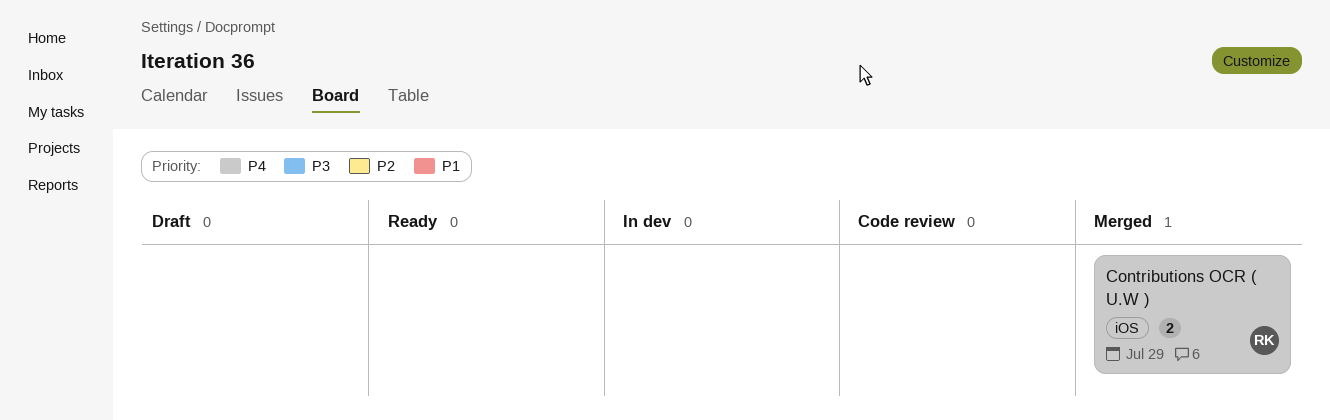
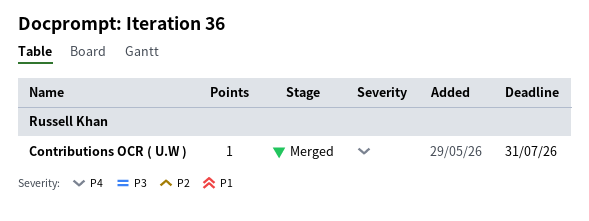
Contributions OCR ( U.W ), estimate: 2 -> 1
Contributions OCR ( U.W ), due: Jul 29 -> Jul 31

